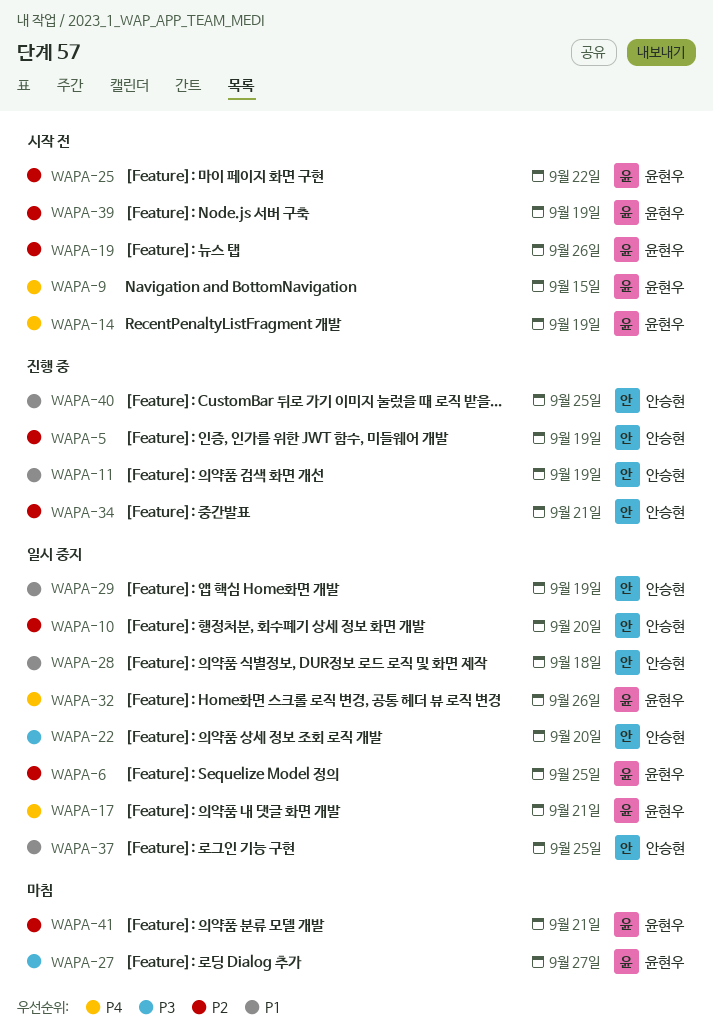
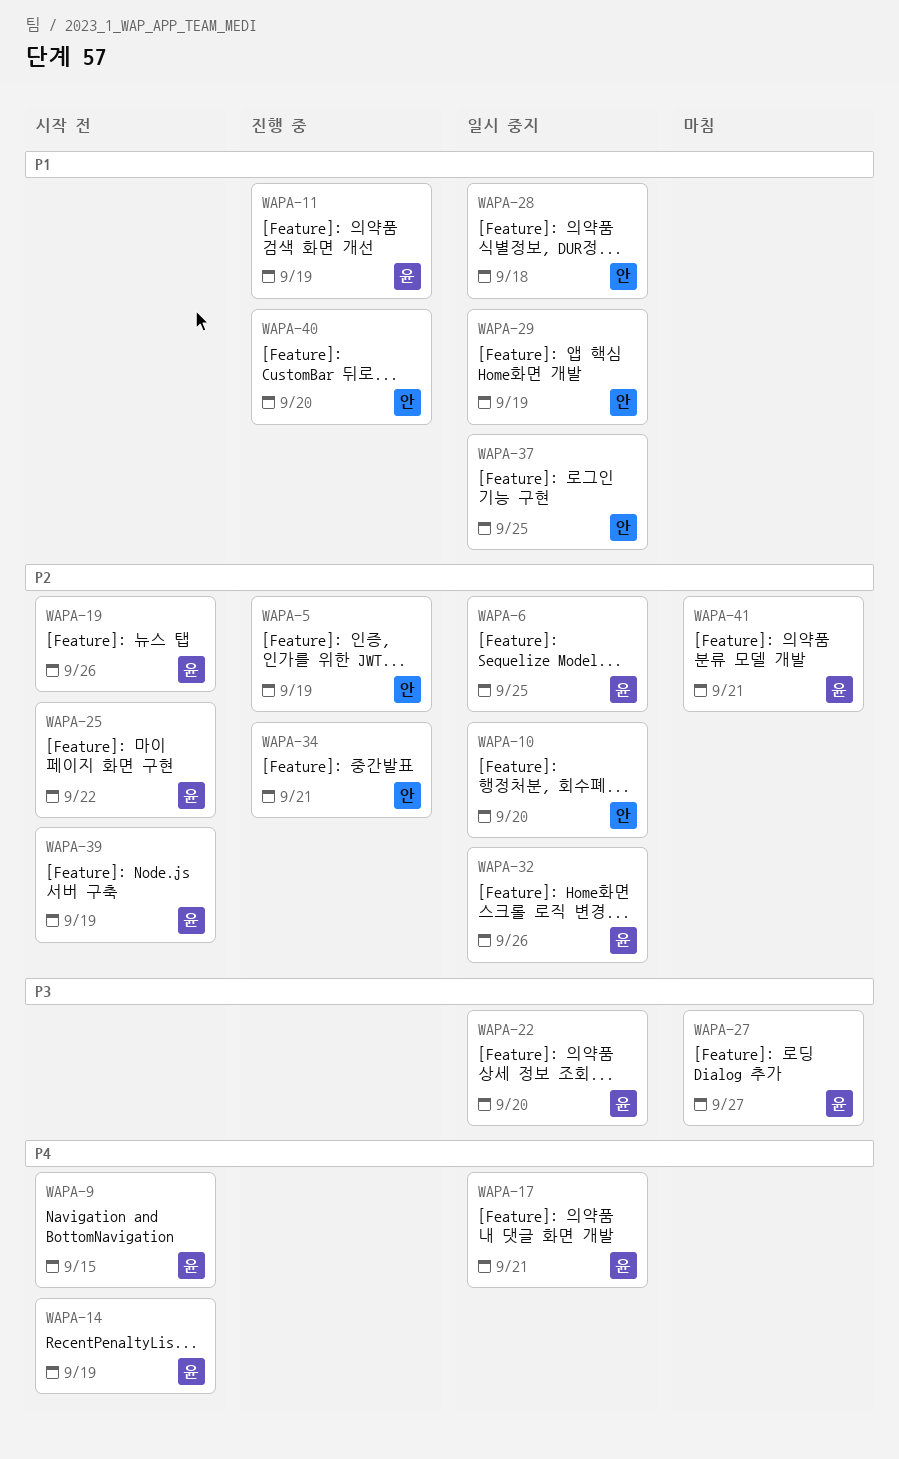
WAPA-11, owner: 안승현 -> 윤현우
WAPA-22, owner: 안승현 -> 윤현우
WAPA-32, priority: P4 -> P2
WAPA-40, due: Sep 25 -> Sep 20

